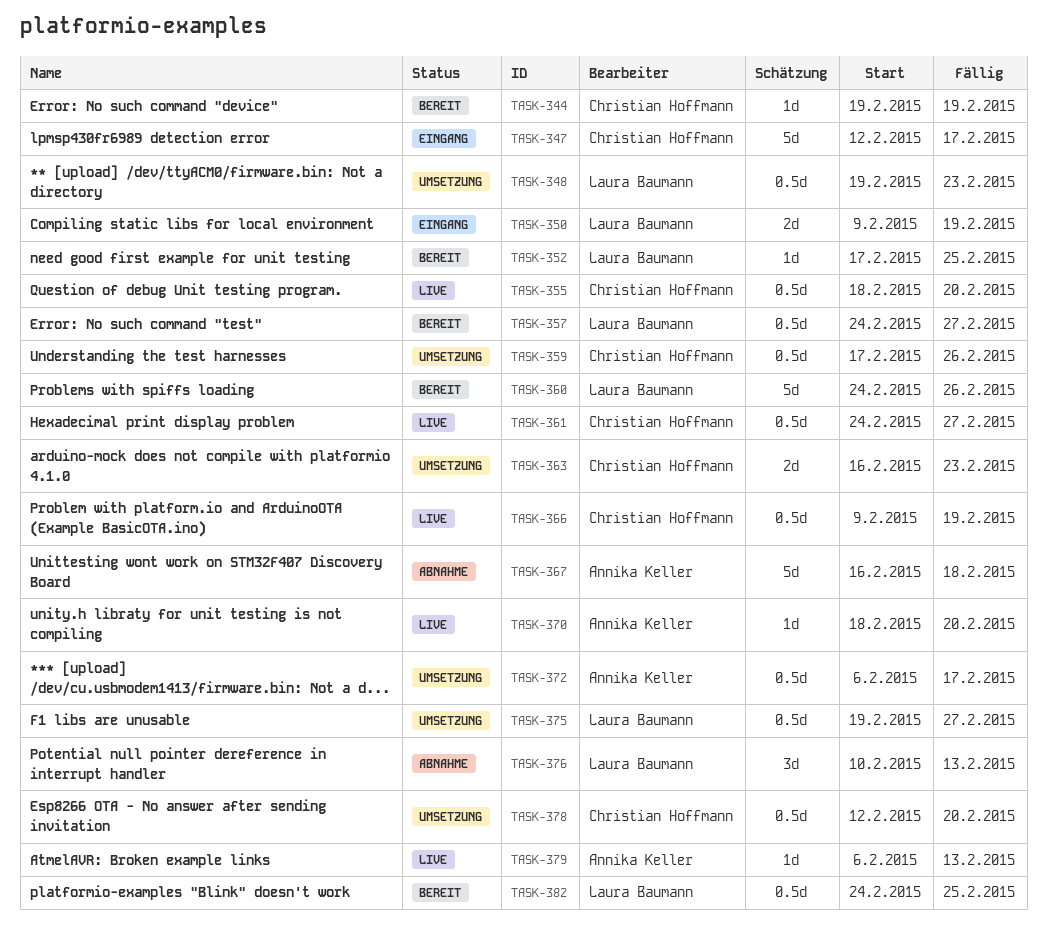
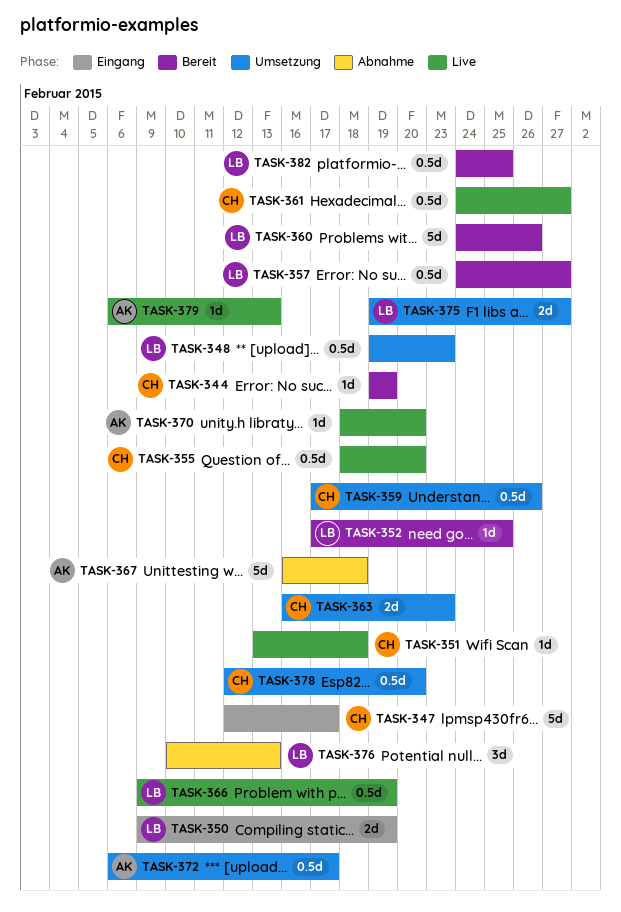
TASK-351: none -> present
TASK-366, owner: Christian Hoffmann -> Laura Baumann
TASK-375, estimate: 0.5d -> 2d

